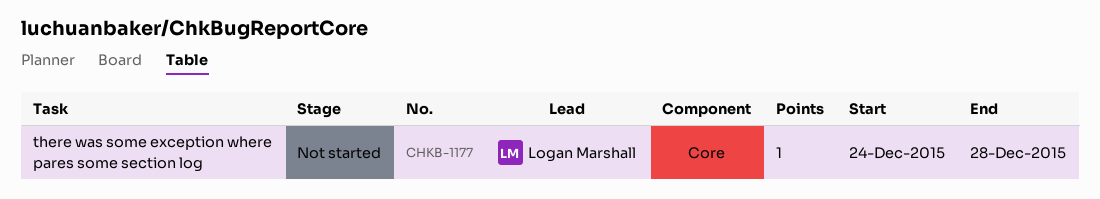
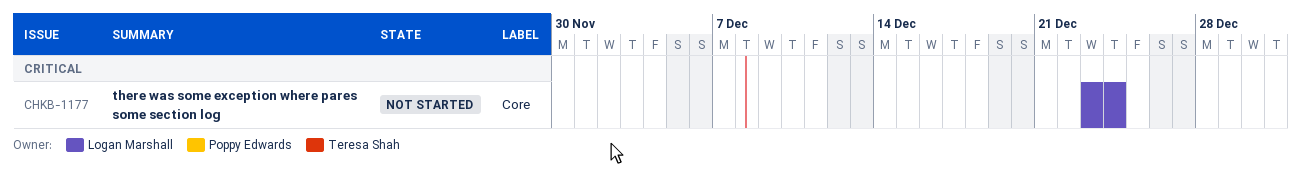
CHKB-1177, start: Dec 24 -> Dec 23
CHKB-1177, due: Dec 28 -> Dec 24

